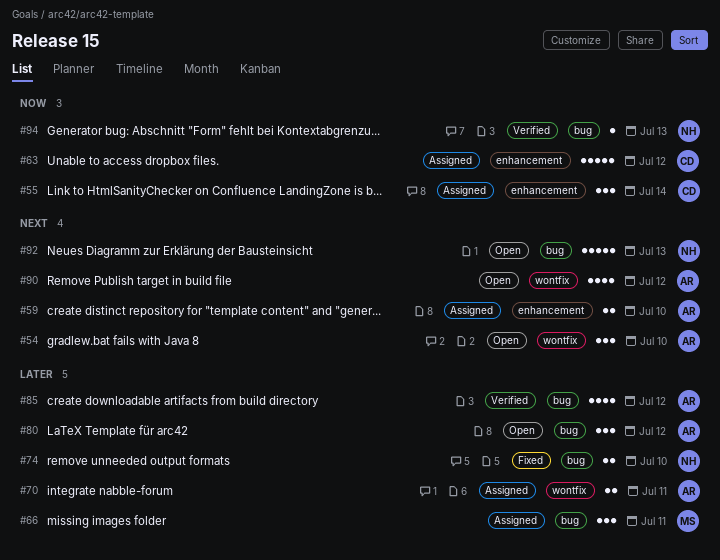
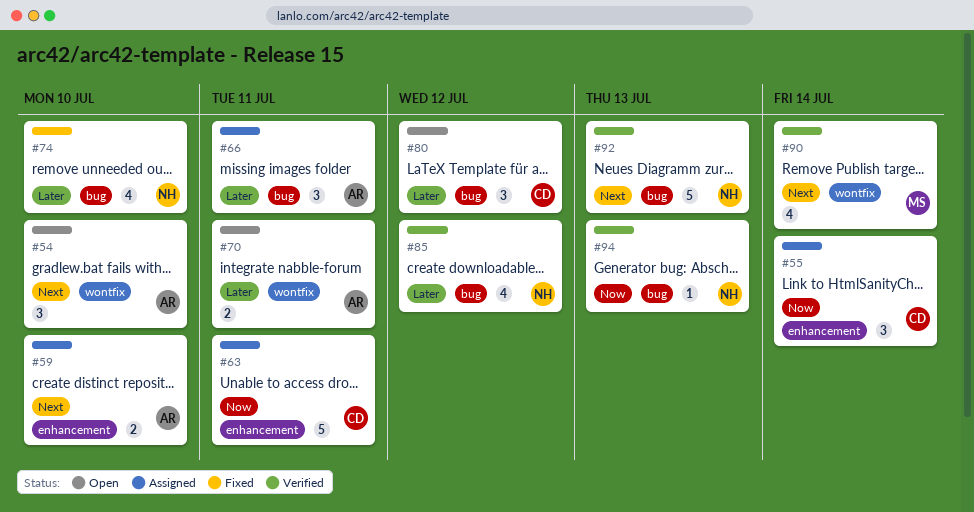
#63, due: Jul 12 -> Jul 11
#66, owner: MS -> AR
#70, status: Assigned -> Open
#74, estimate: 2 -> 4
#80, owner: AR -> CD
#85, owner: AR -> NH
#90, status: Open -> Verified
#90, owner: AR -> MS
#90, due: Jul 12 -> Jul 14
#92, status: Open -> Verified

